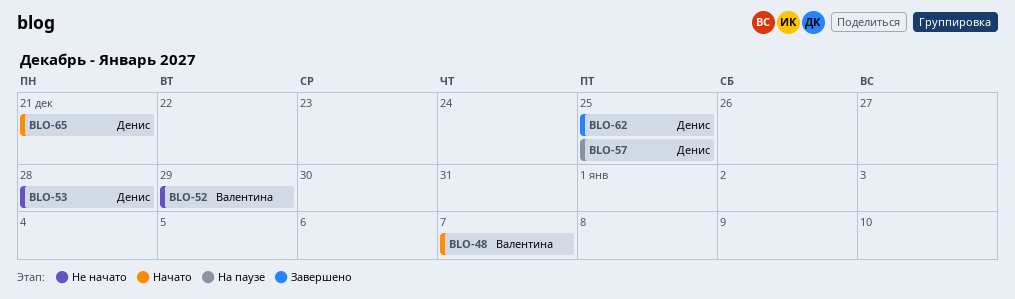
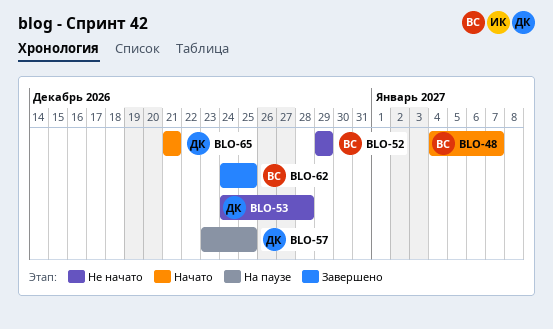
BLO-62, owner: Денис -> Валентина

